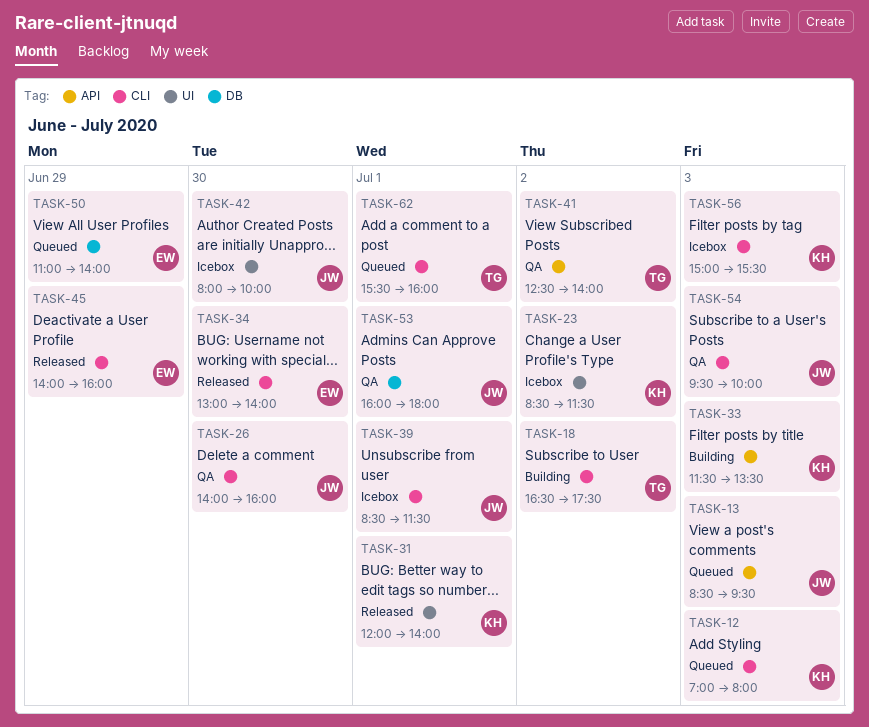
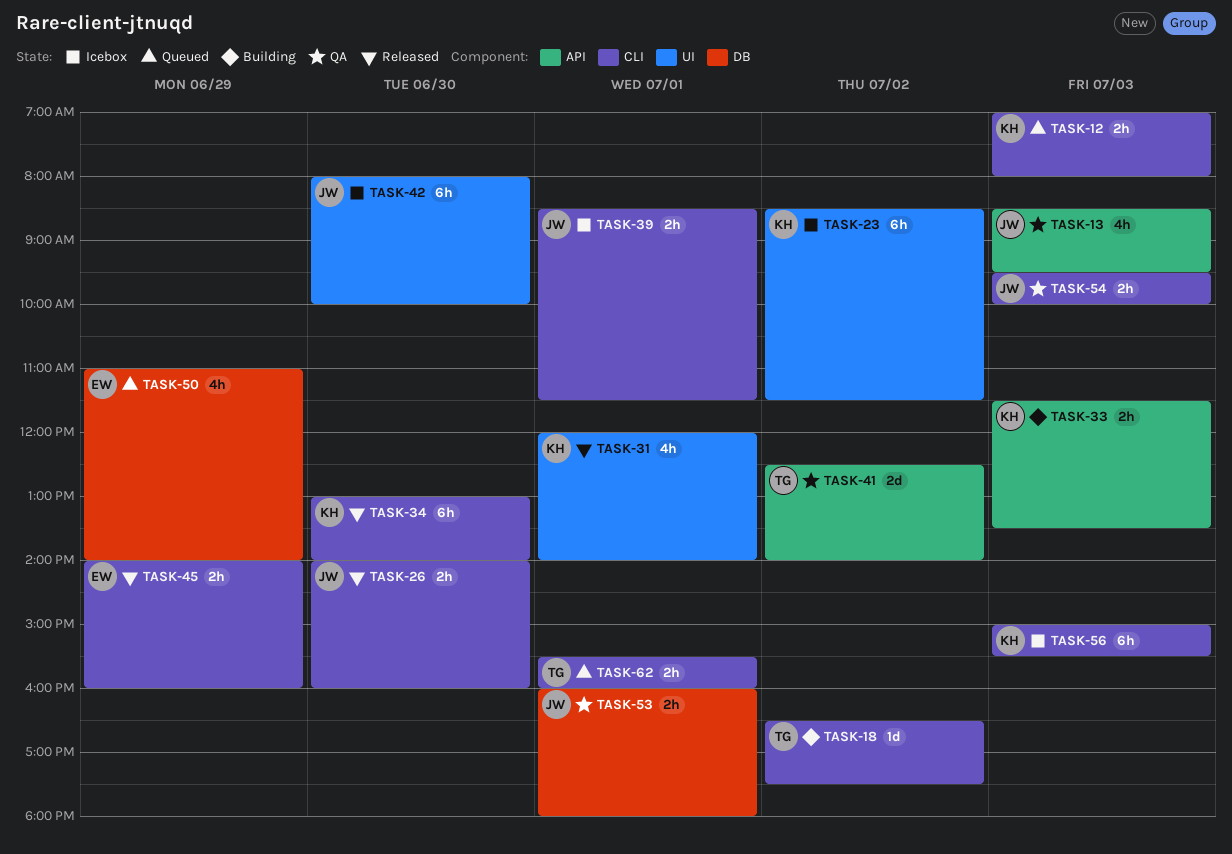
TASK-13, status: Queued -> QA
TASK-26, status: QA -> Released
TASK-34, owner: EW -> KH

